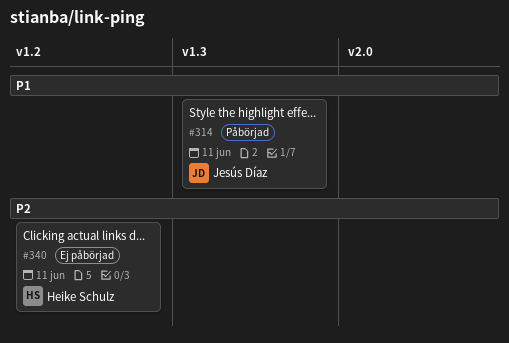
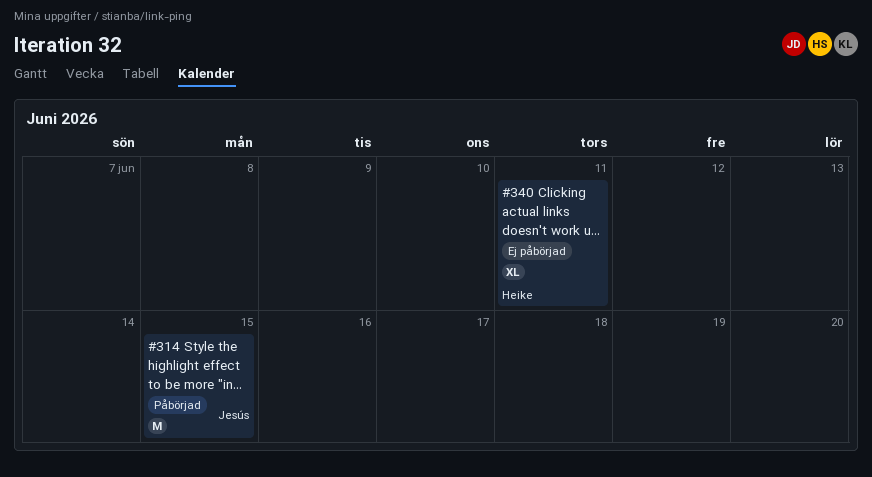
#314, due: Jun 11 -> Jun 15

